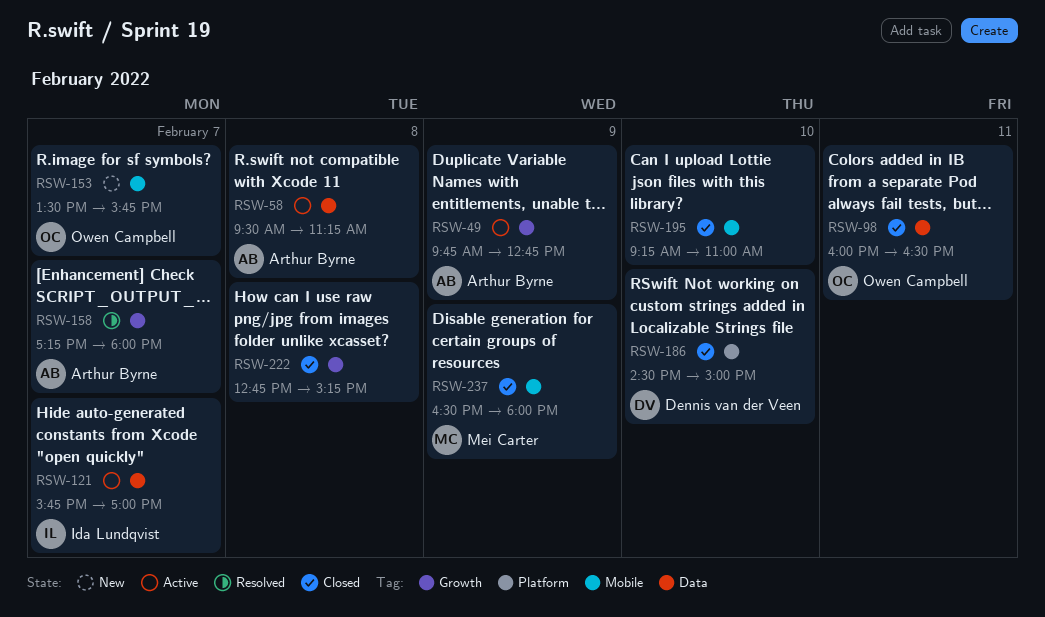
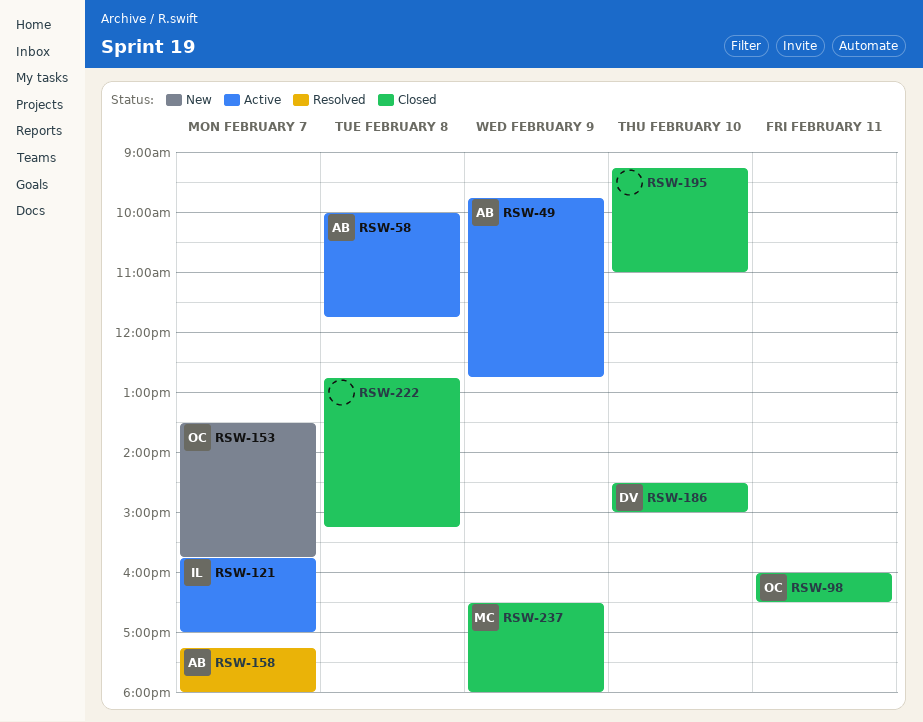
RSW-58, begins: 09:30 -> 10:00
RSW-58, ends: 11:15 -> 11:45

